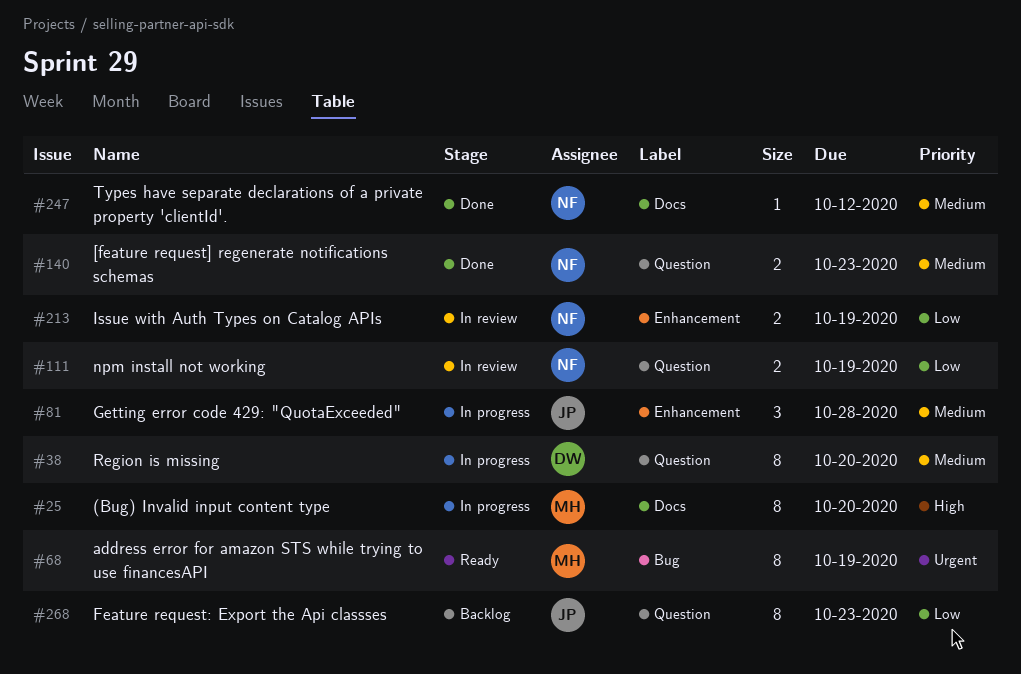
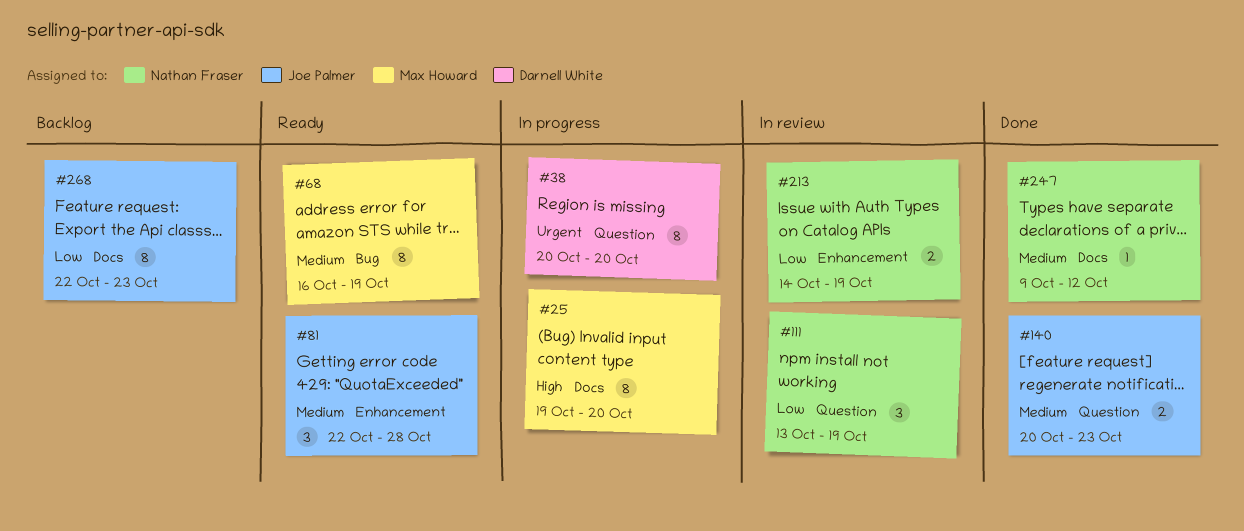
#38, priority: Medium -> Urgent
#68, priority: Urgent -> Medium
#81, status: In progress -> Ready
#111, estimate: 2 -> 3
#140, owner: Nathan Fraser -> Joe Palmer
#268, label: Question -> Docs

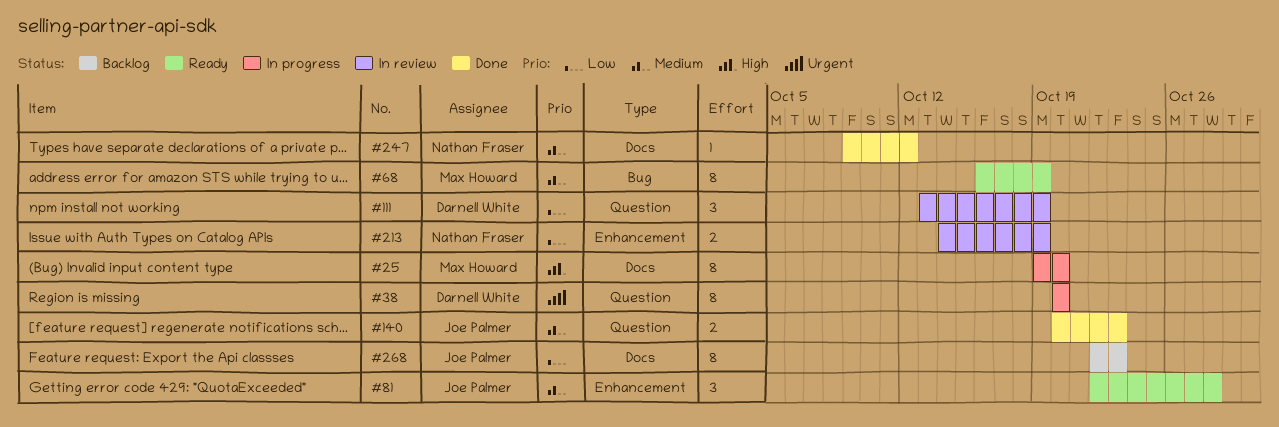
#111, owner: Nathan Fraser -> Darnell White

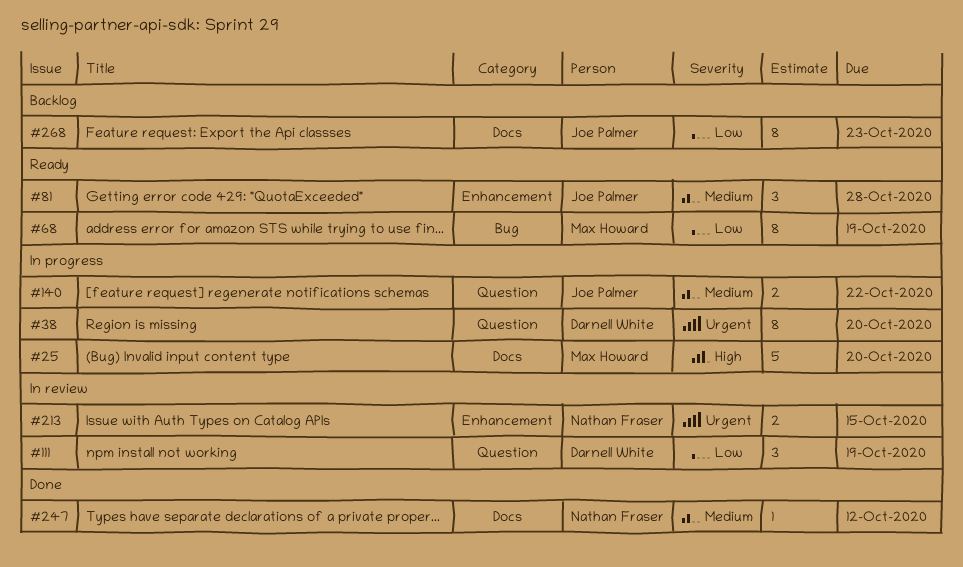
#25, estimate: 8 -> 5
#68, priority: Medium -> Low
#140, status: Done -> In progress
#140, due: Oct 23 -> Oct 22
#213, priority: Low -> Urgent
#213, due: Oct 19 -> Oct 15

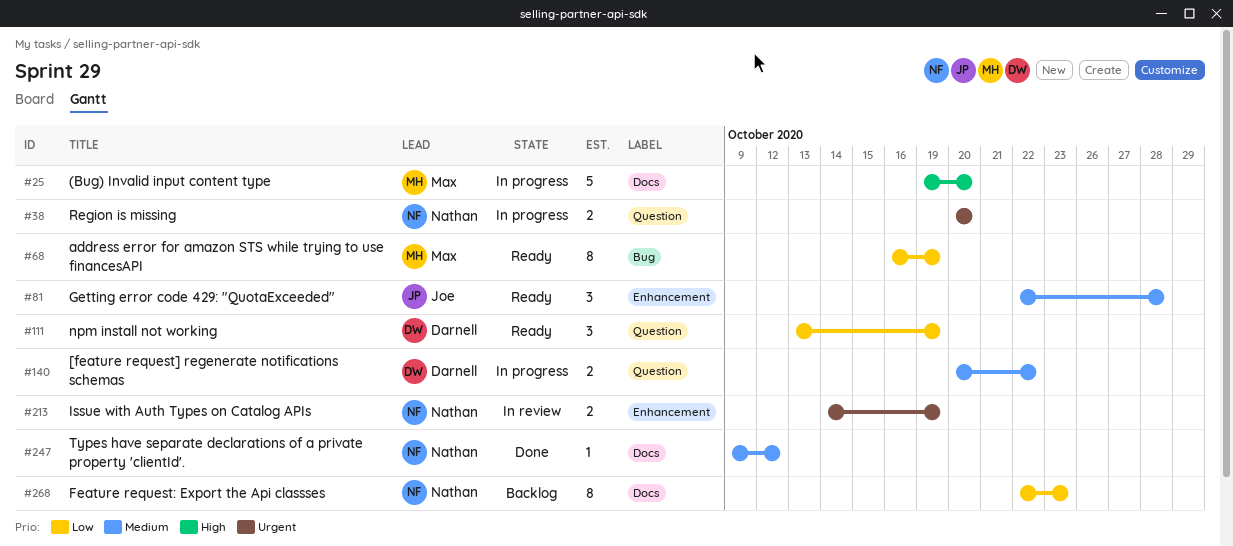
#38, owner: Darnell White -> Nathan Fraser
#38, estimate: 8 -> 2
#111, status: In review -> Ready
#140, owner: Joe Palmer -> Darnell White
#213, due: Oct 15 -> Oct 19
#268, owner: Joe Palmer -> Nathan Fraser

